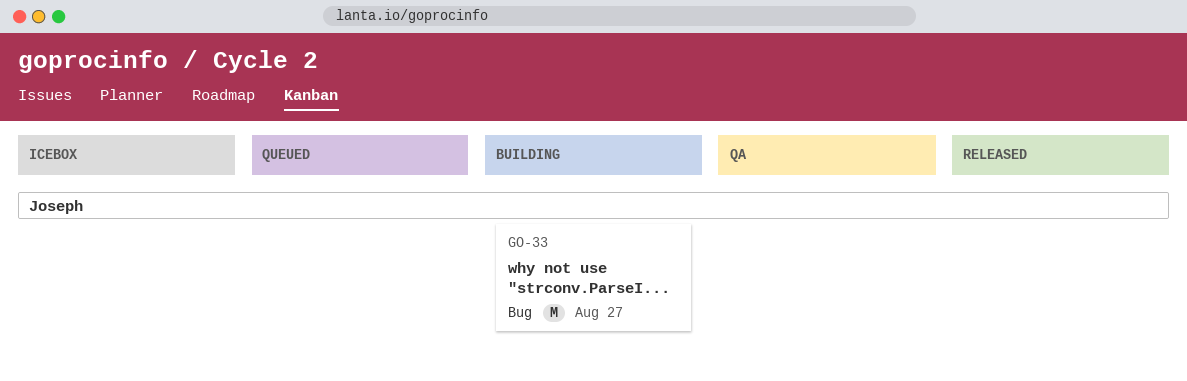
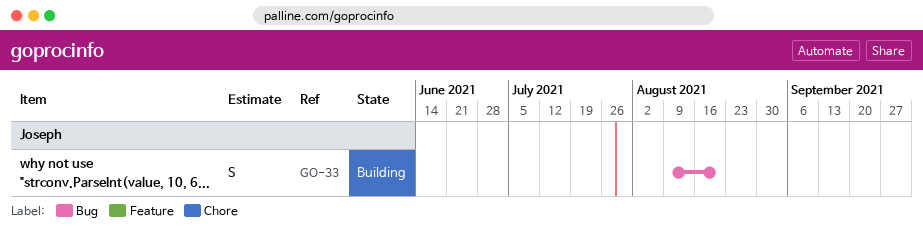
GO-33, estimate: M -> S
GO-33, due: Aug 27 -> Aug 20

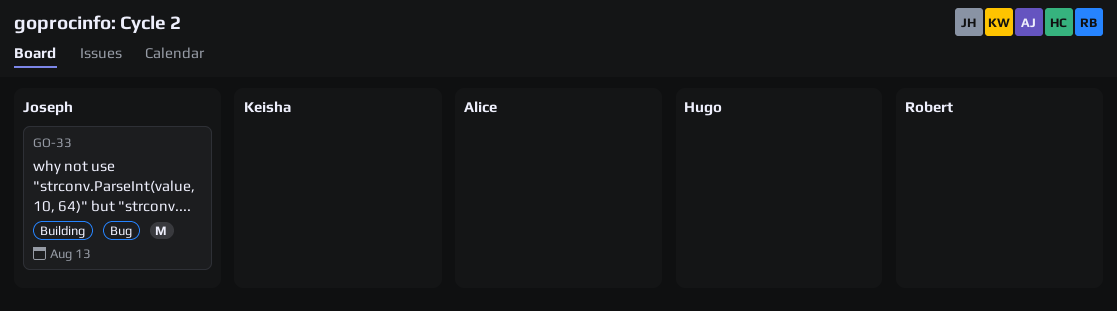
GO-33, estimate: S -> M
GO-33, due: Aug 20 -> Aug 13

